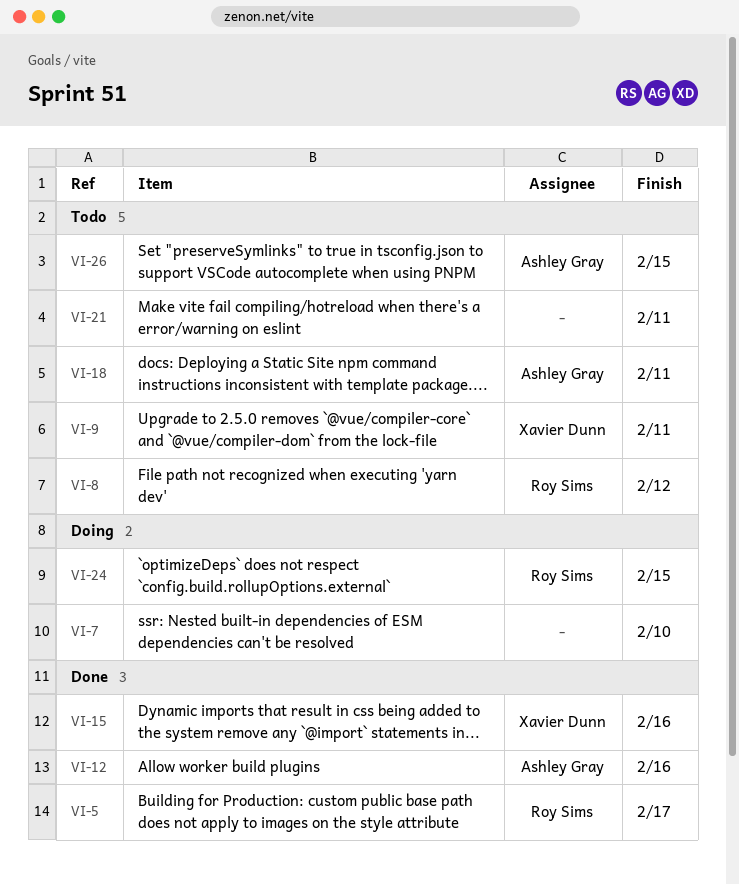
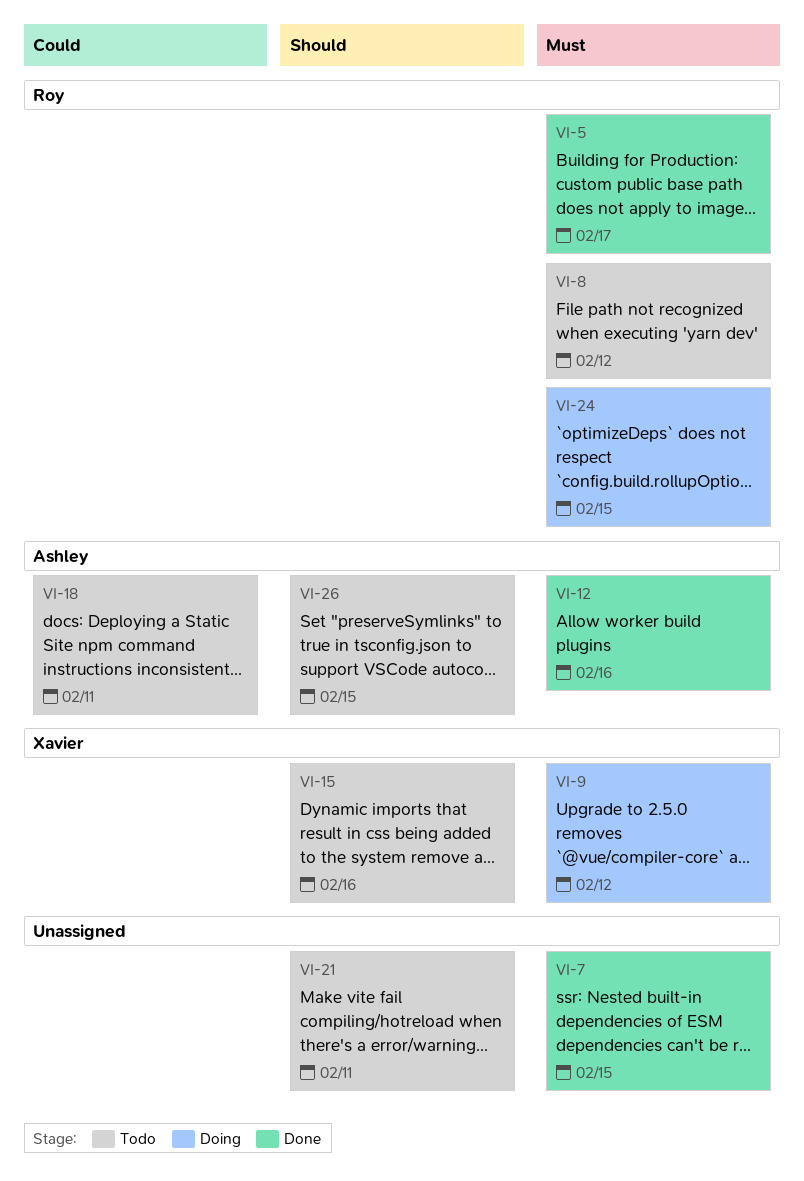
VI-7, status: Doing -> Done
VI-7, due: Feb 10 -> Feb 15
VI-9, status: Todo -> Doing
VI-9, due: Feb 11 -> Feb 12
VI-15, status: Done -> Todo

